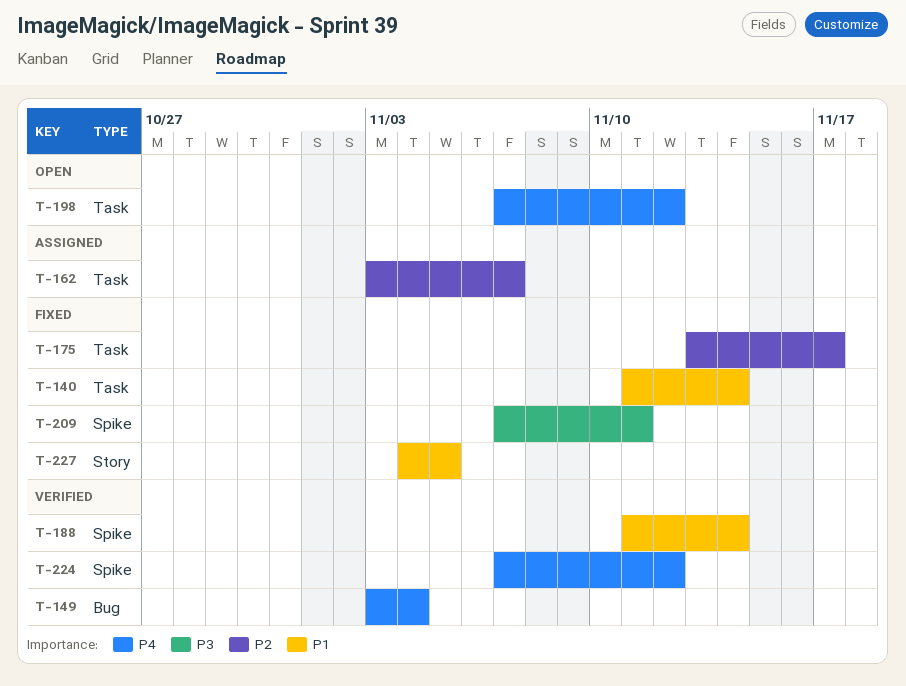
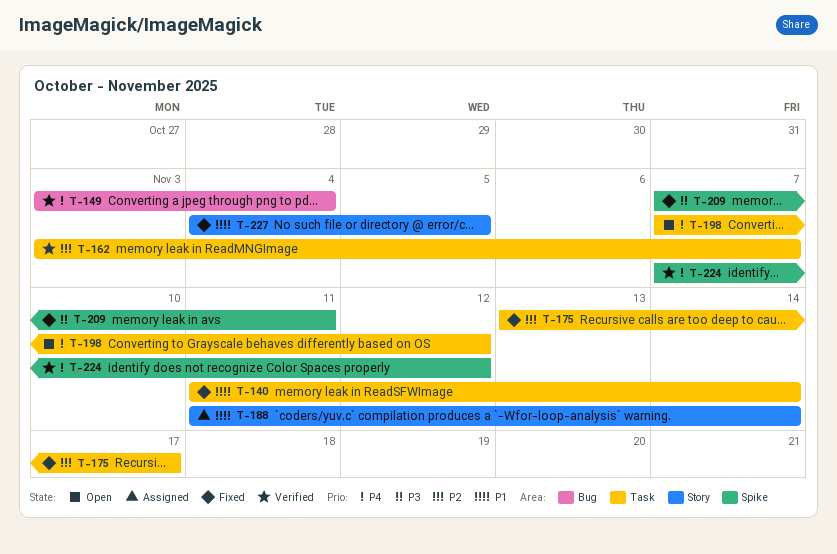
T-162, status: Assigned -> Verified
T-188, status: Verified -> Assigned
T-188, label: Spike -> Story

